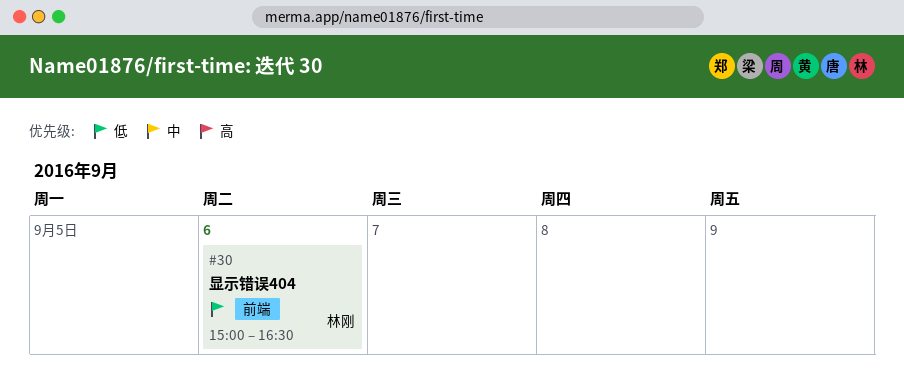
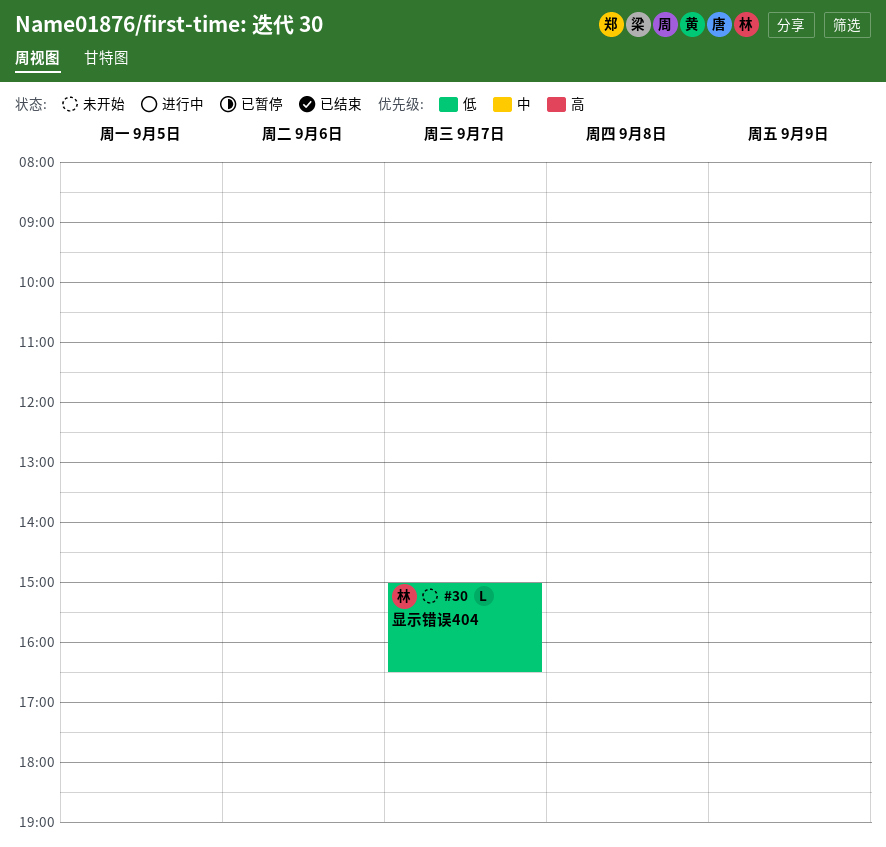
#30, day: Sep 6 -> Sep 7

